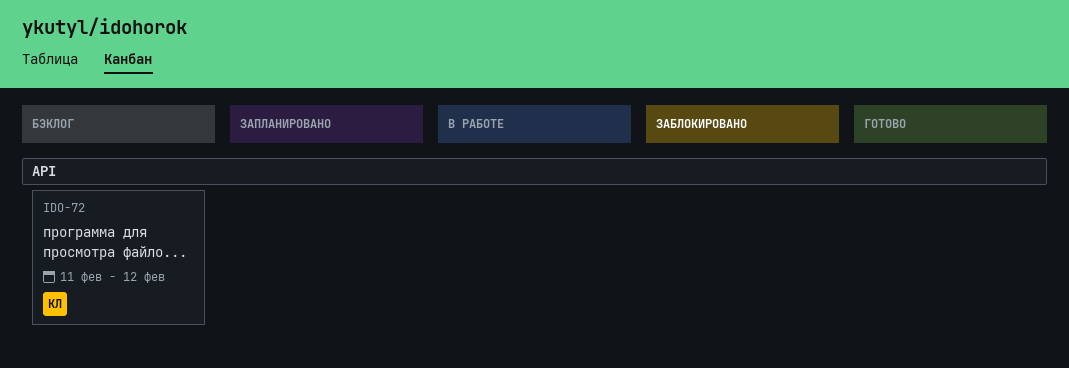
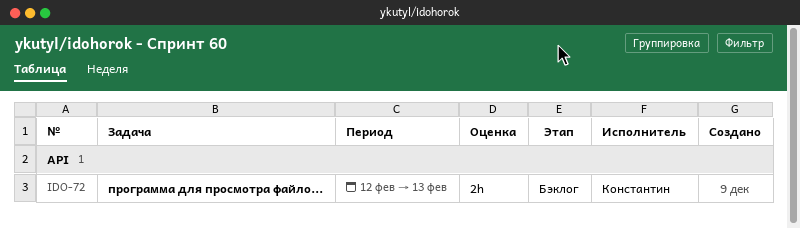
IDO-72, start: Feb 11 -> Feb 12
IDO-72, due: Feb 12 -> Feb 13

